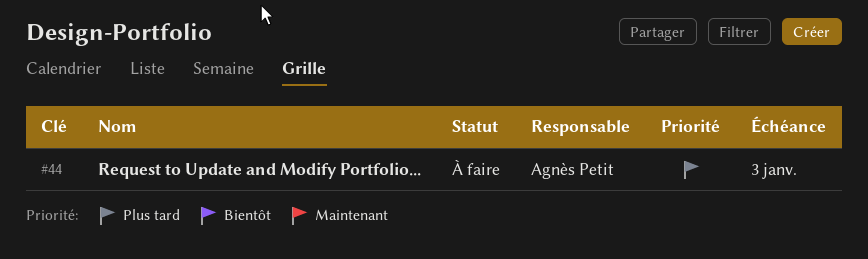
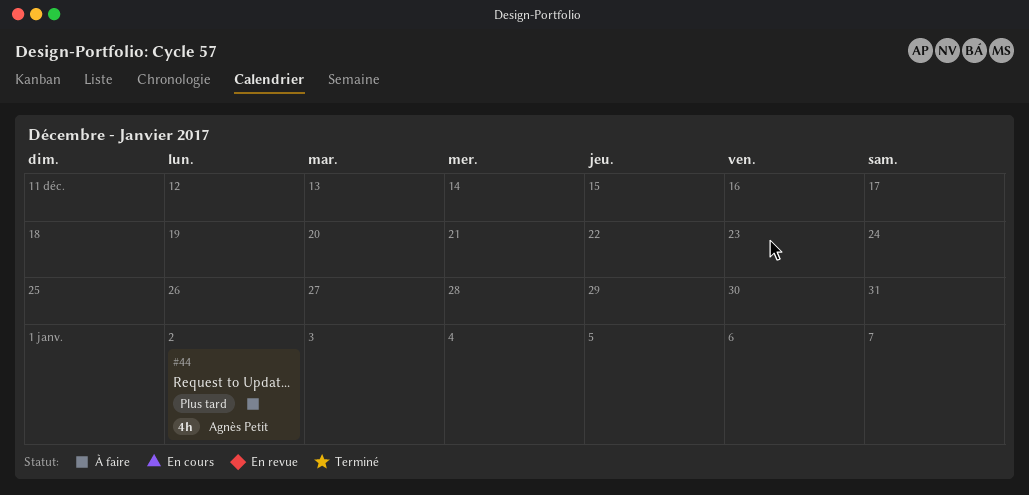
#44, due: Jan 3 -> Jan 2

